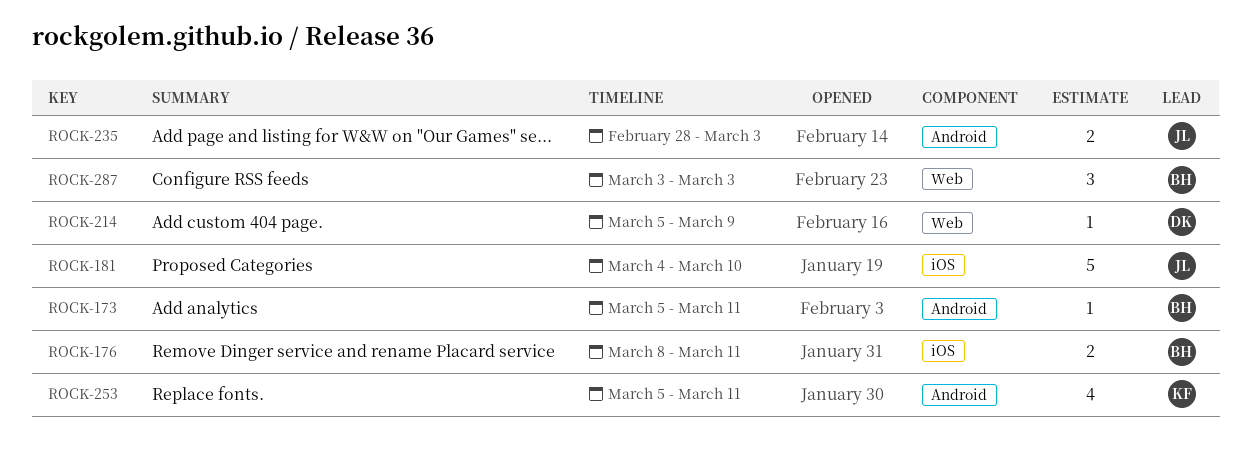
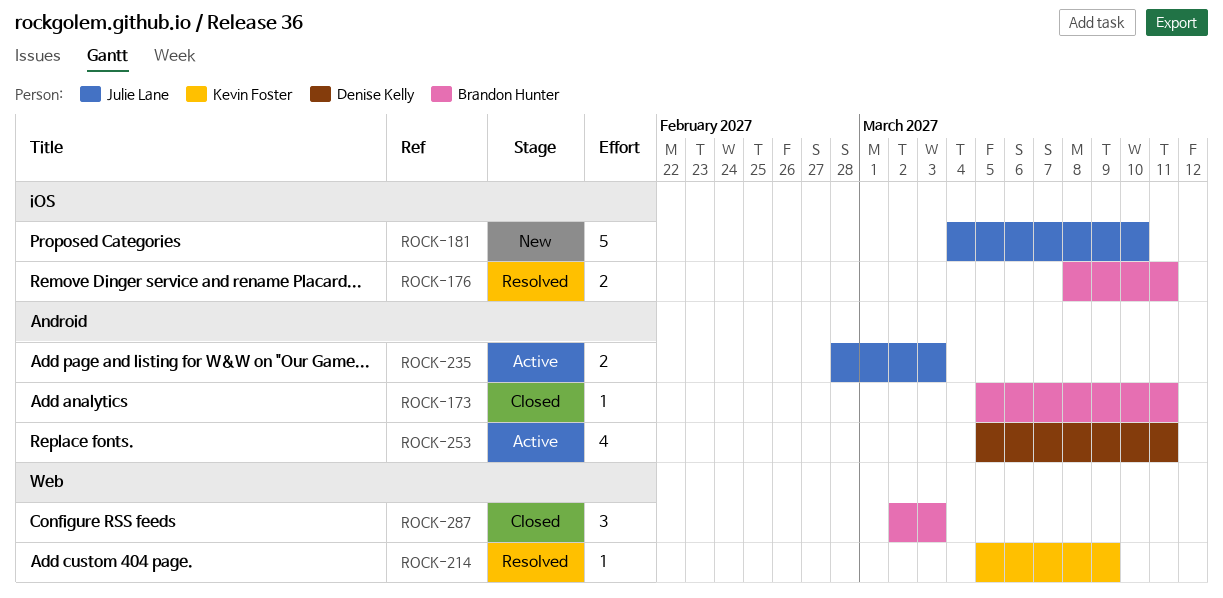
ROCK-214, owner: Denise Kelly -> Kevin Foster
ROCK-253, owner: Kevin Foster -> Denise Kelly
ROCK-287, start: Mar 3 -> Mar 2

